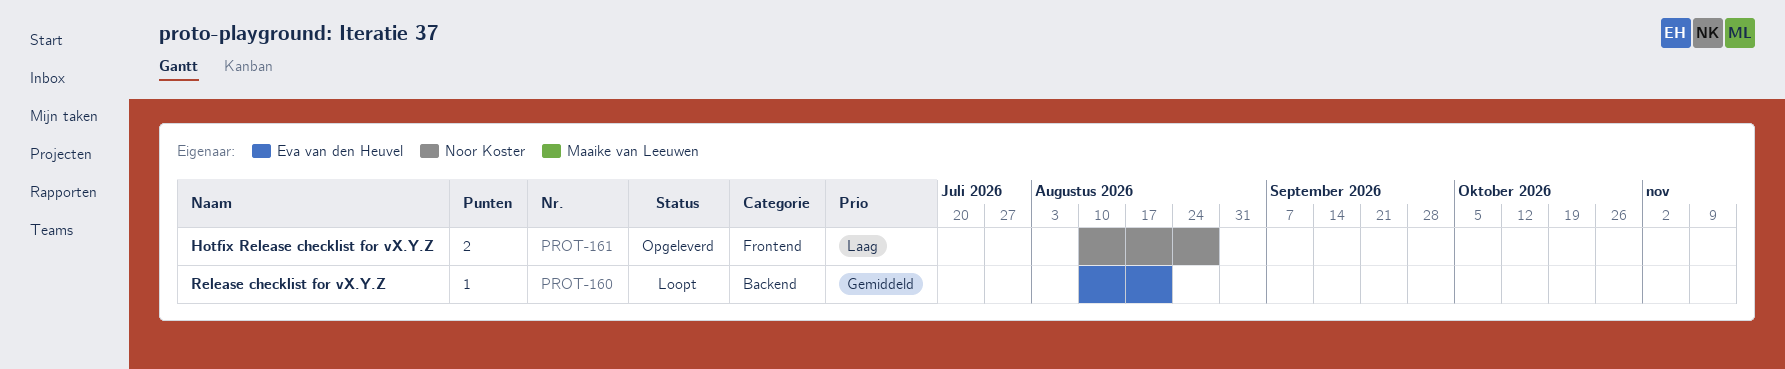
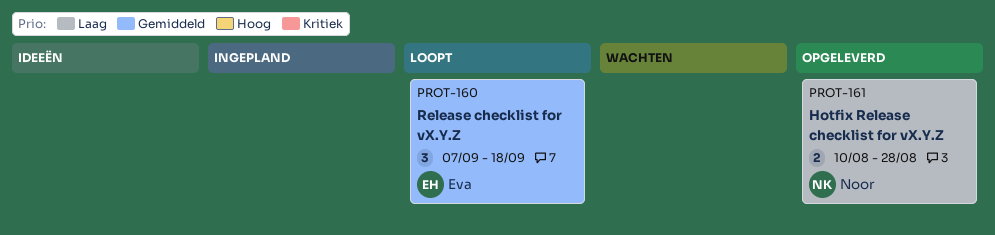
PROT-160, estimate: 1 -> 3
PROT-160, start: Aug 10 -> Sep 7
PROT-160, due: Aug 21 -> Sep 18

